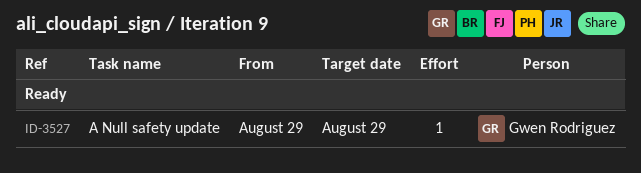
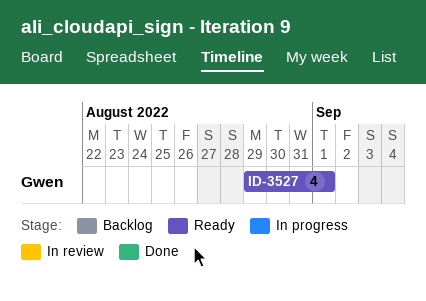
ID-3527, estimate: 1 -> 4
ID-3527, due: Aug 29 -> Sep 1

